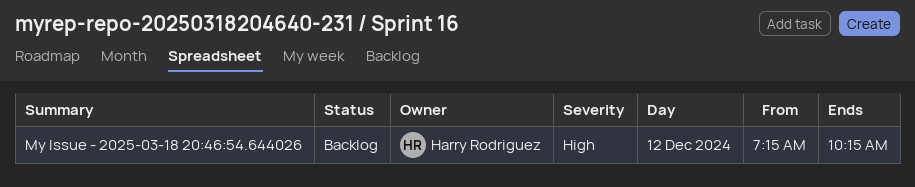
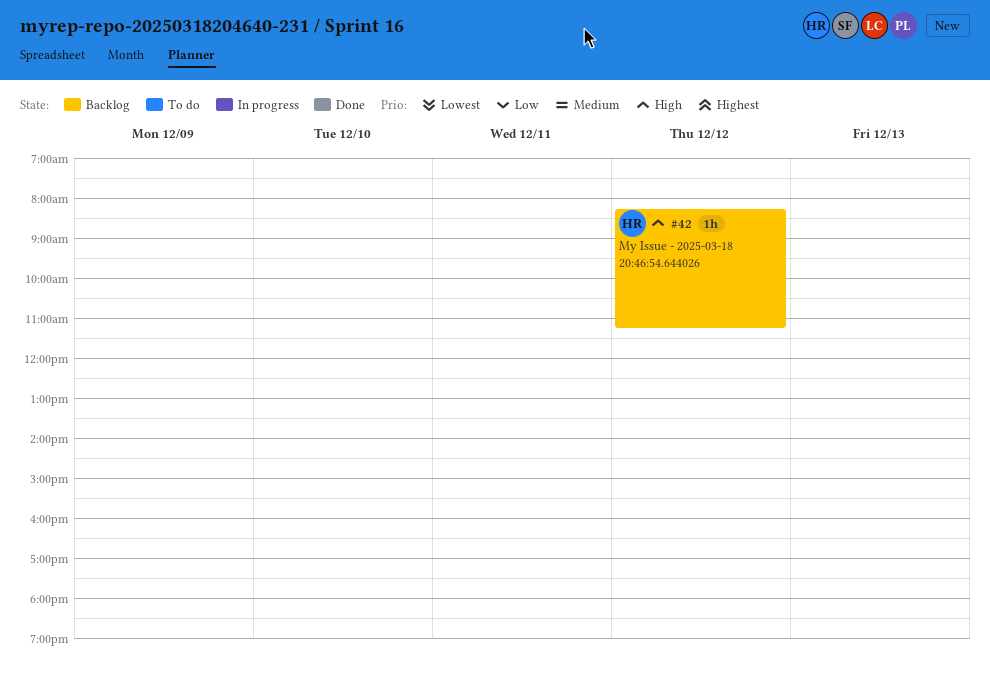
My Issue - 2025-03-18 20:46:54.644026, begins: 07:15 -> 08:15
My Issue - 2025-03-18 20:46:54.644026, ends: 10:15 -> 11:15

